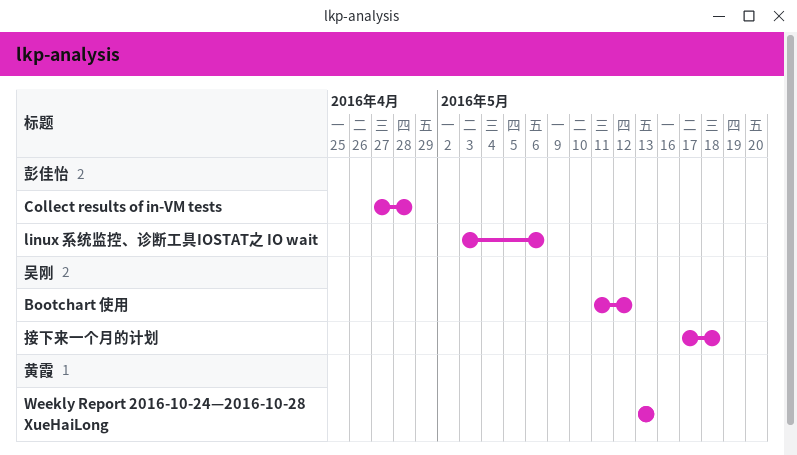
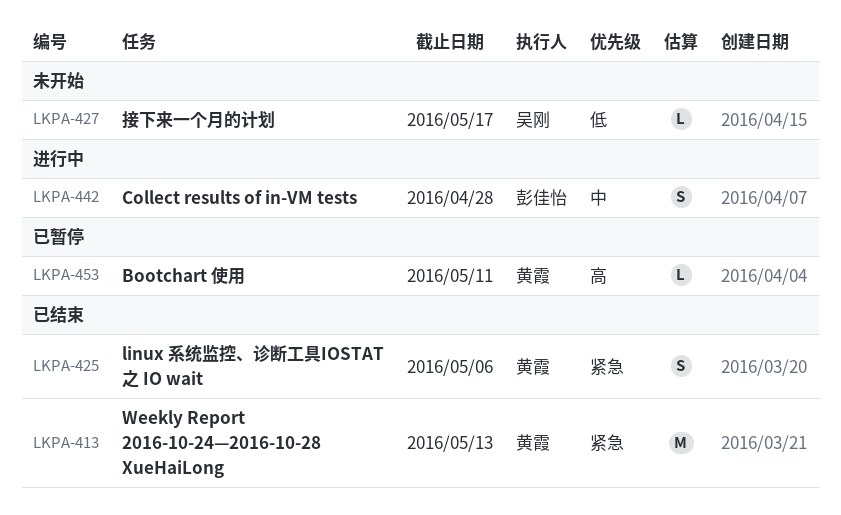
Bootchart 使用, owner: 吴刚 -> 黄霞
Bootchart 使用, due: May 12 -> May 11
linux 系统监控、诊断工具IOSTAT之 IO wait, owner: 彭佳怡 -> 黄霞
接下来一个月的计划, due: May 18 -> May 17

